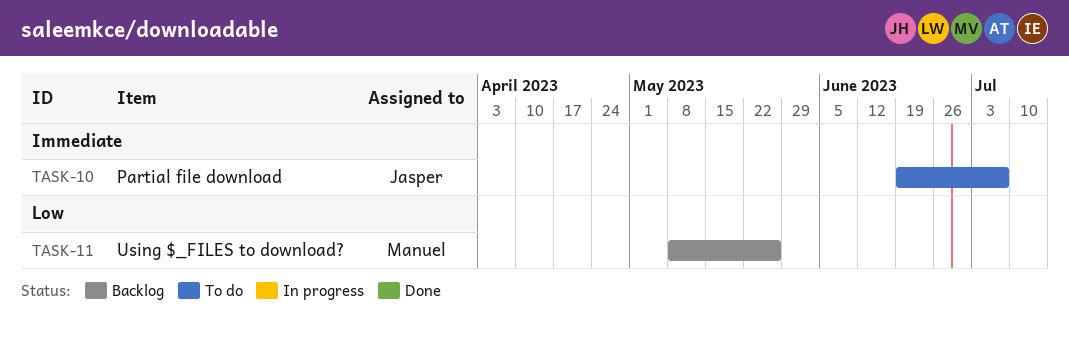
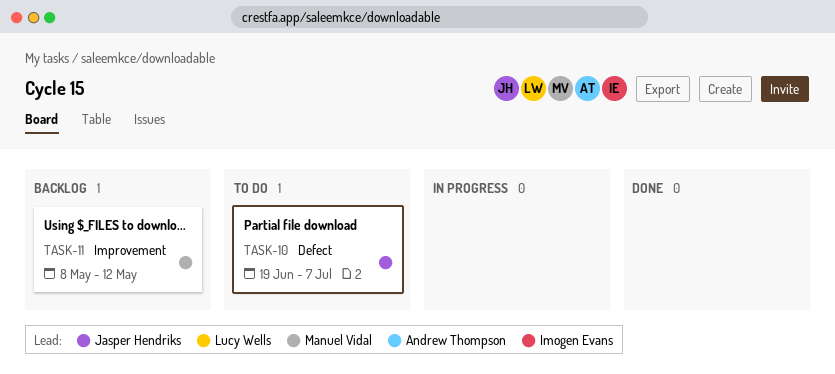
TASK-11, due: May 26 -> May 12

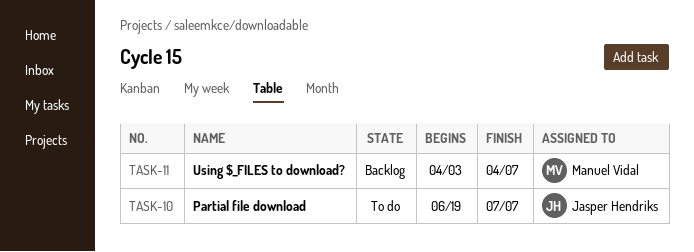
TASK-11, start: May 8 -> Apr 3
TASK-11, due: May 12 -> Apr 7

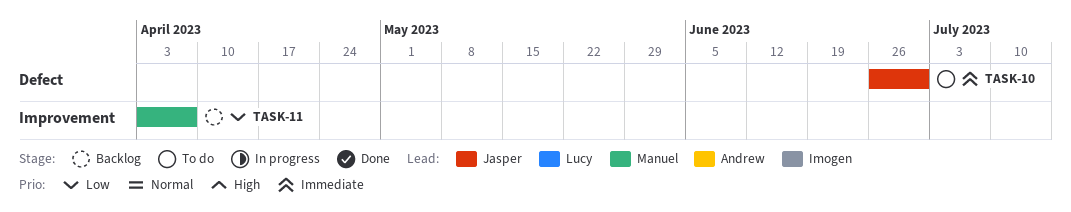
TASK-10, start: Jun 19 -> Jun 26
TASK-10, due: Jul 7 -> Jun 30

